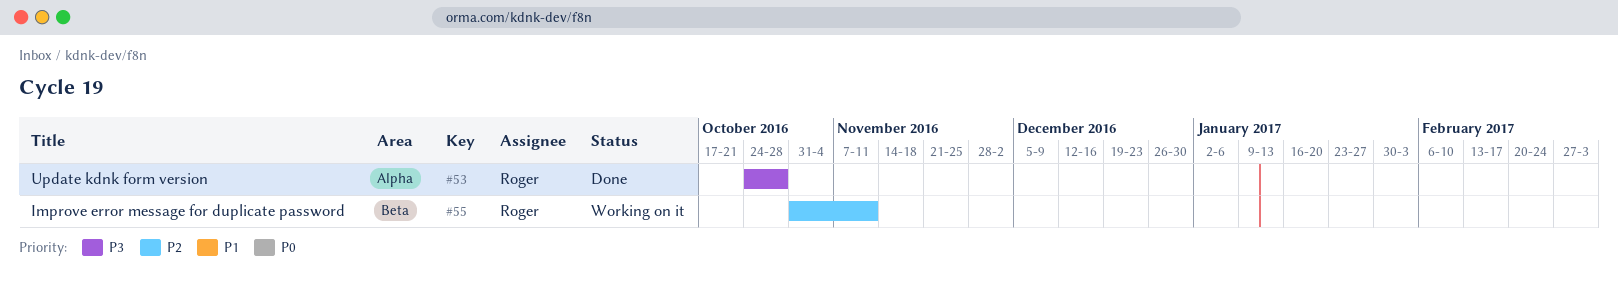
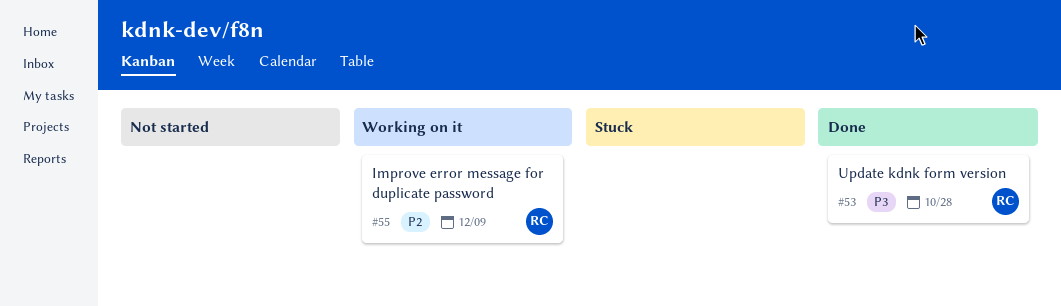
#55, due: Nov 11 -> Dec 9

